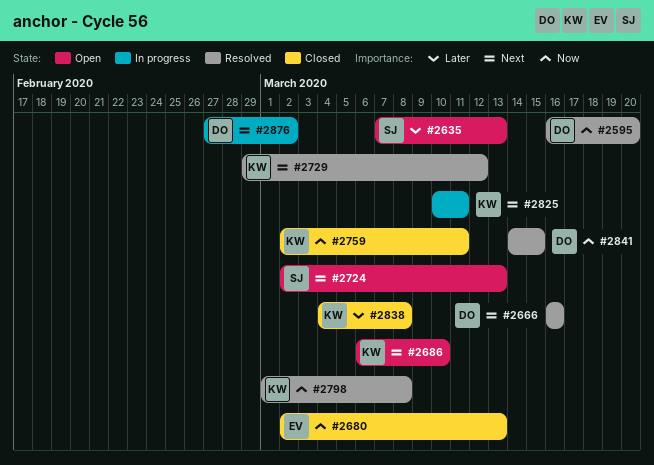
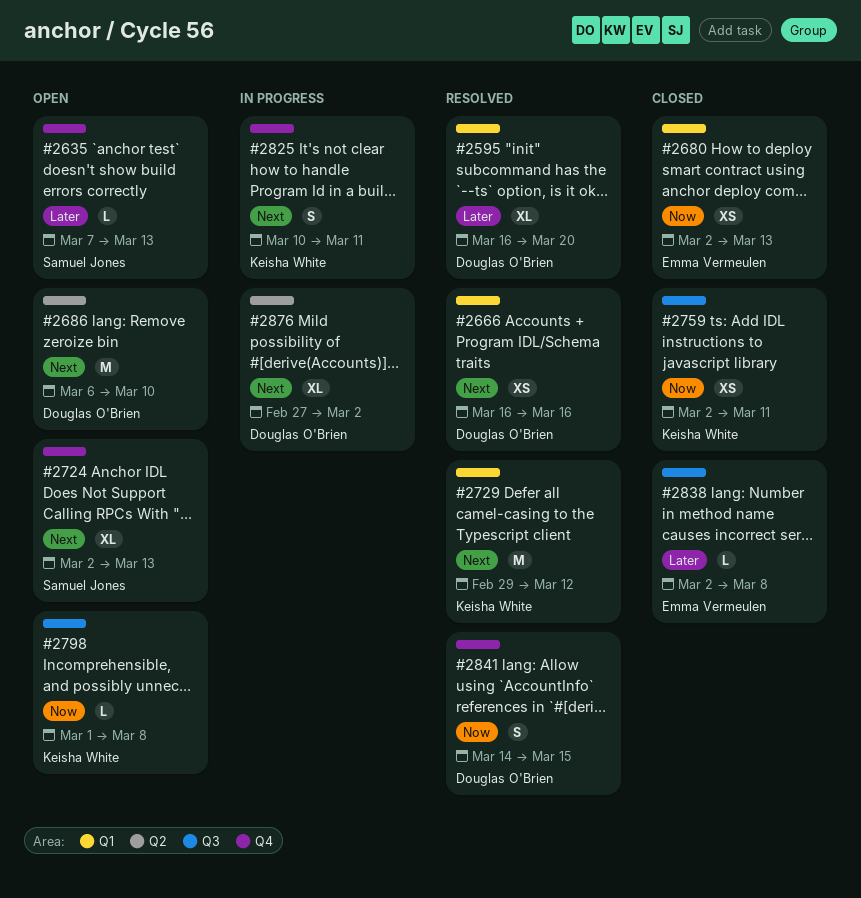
#2595, priority: Now -> Later
#2686, owner: Keisha White -> Douglas O'Brien
#2798, status: Resolved -> Open
#2838, owner: Keisha White -> Emma Vermeulen
#2838, start: Mar 4 -> Mar 2

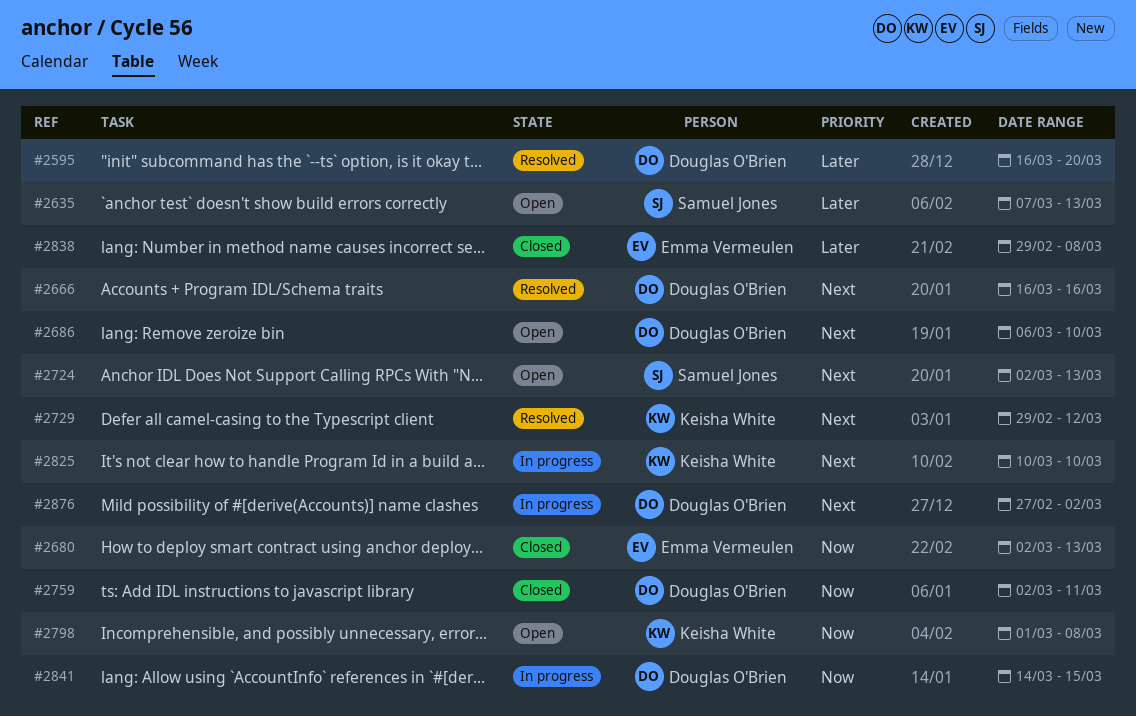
#2759, owner: Keisha White -> Douglas O'Brien
#2825, due: Mar 11 -> Mar 10
#2838, start: Mar 2 -> Feb 29
#2841, status: Resolved -> In progress

